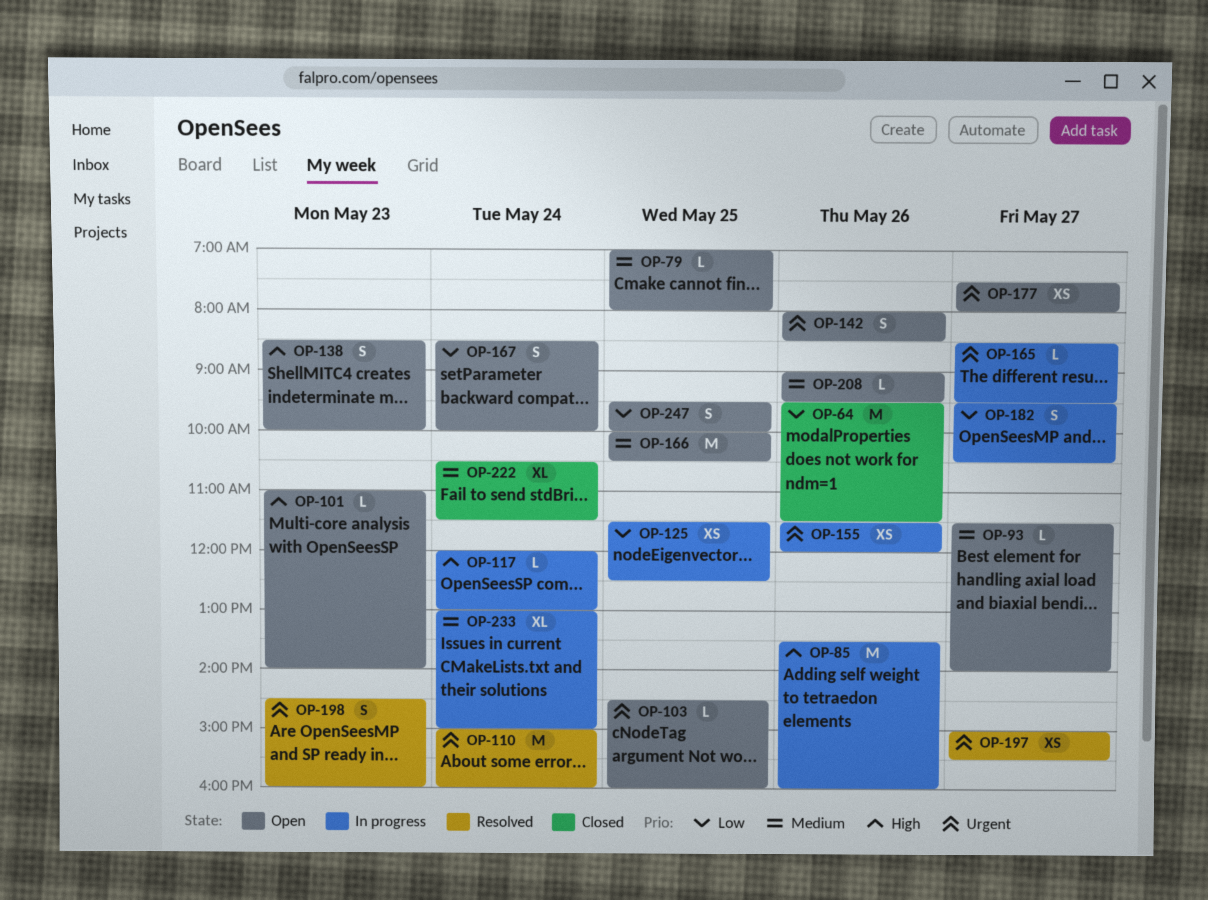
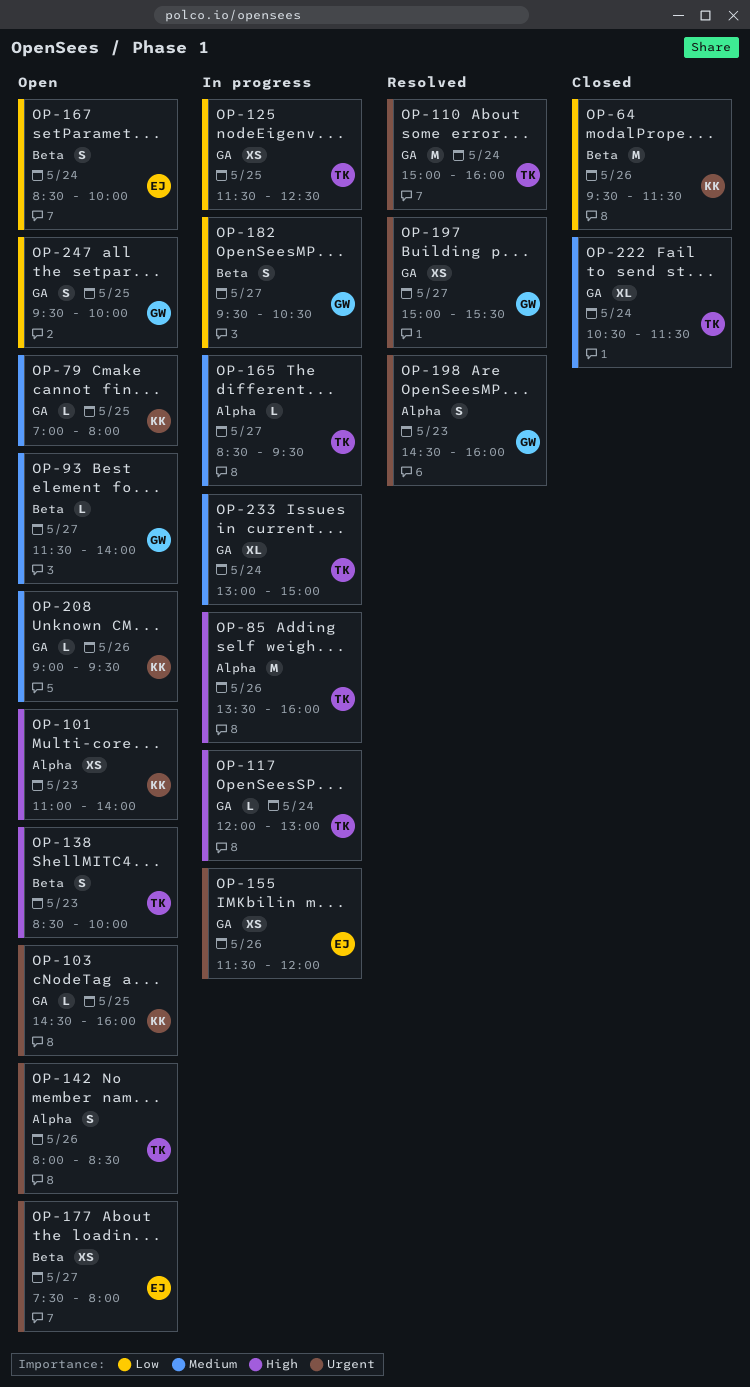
OP-101, estimate: L -> XS
OP-165, priority: Urgent -> Medium
OP-166: present -> none

